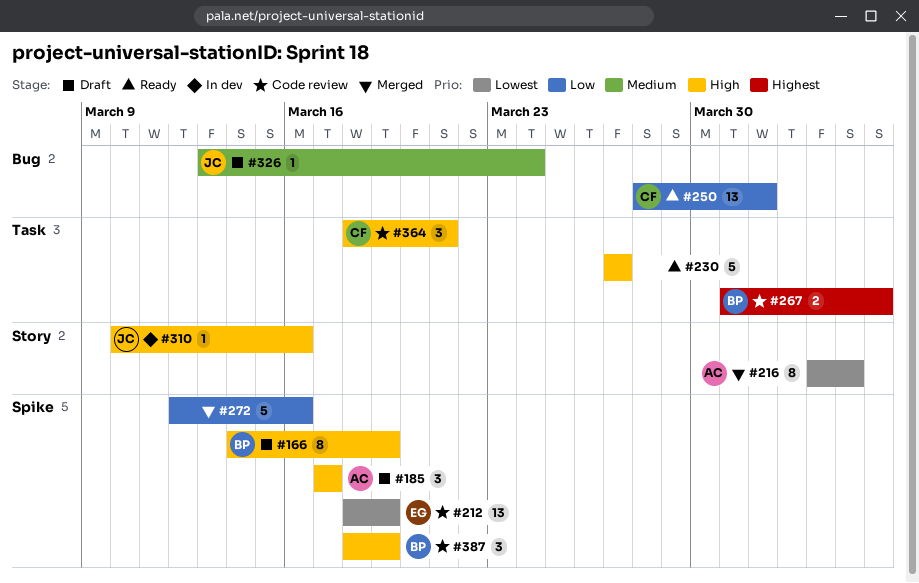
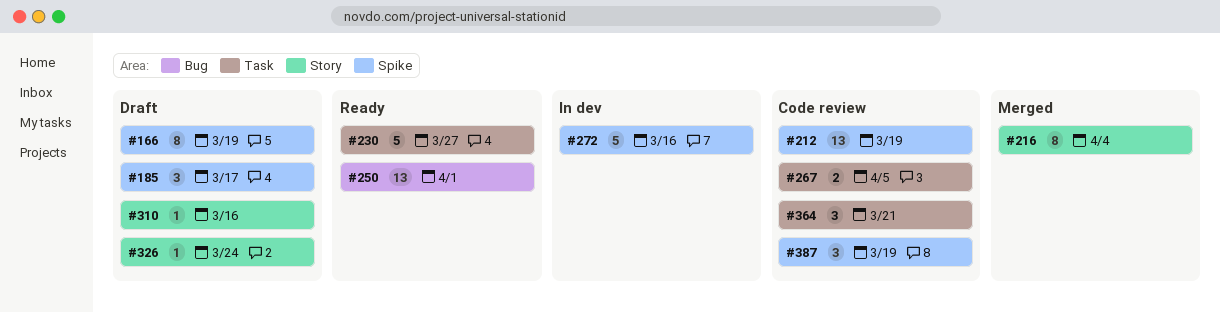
#272, status: Merged -> In dev
#310, status: In dev -> Draft
#326, label: Bug -> Story

